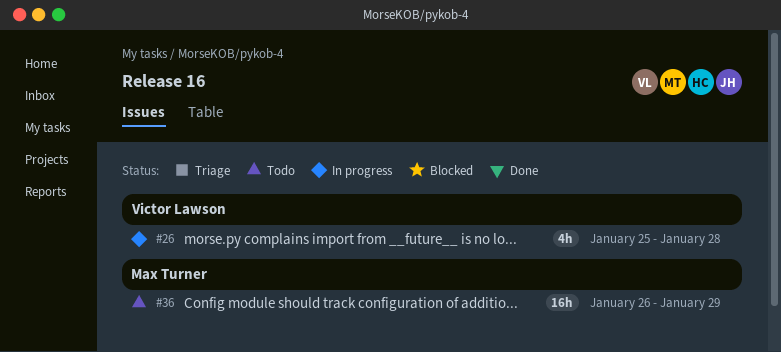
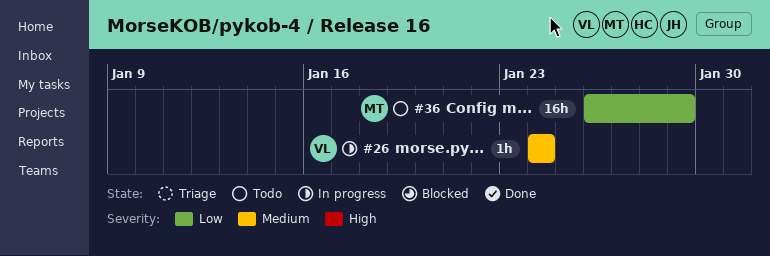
#26, estimate: 4h -> 1h
#26, start: Jan 25 -> Jan 24
#26, due: Jan 28 -> Jan 24

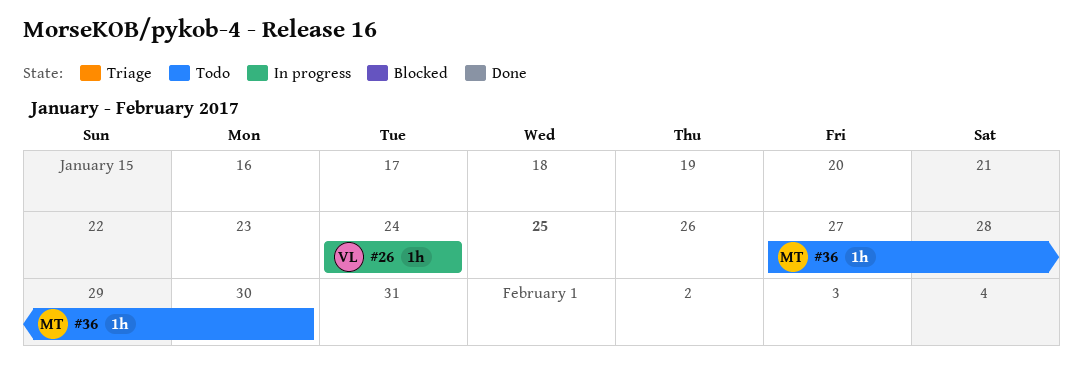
#36, estimate: 16h -> 1h
#36, start: Jan 26 -> Jan 27
#36, due: Jan 29 -> Jan 30

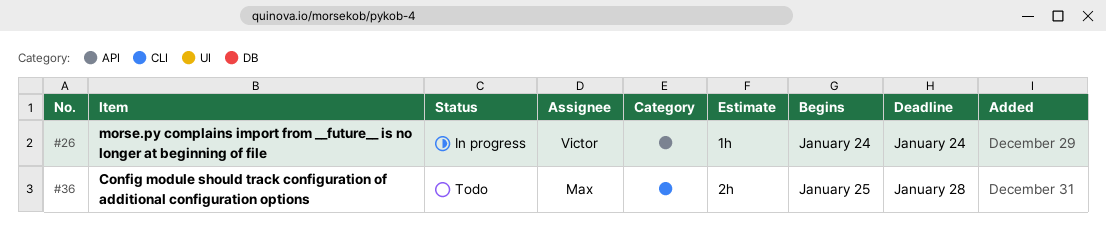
#36, estimate: 1h -> 2h
#36, start: Jan 27 -> Jan 25
#36, due: Jan 30 -> Jan 28

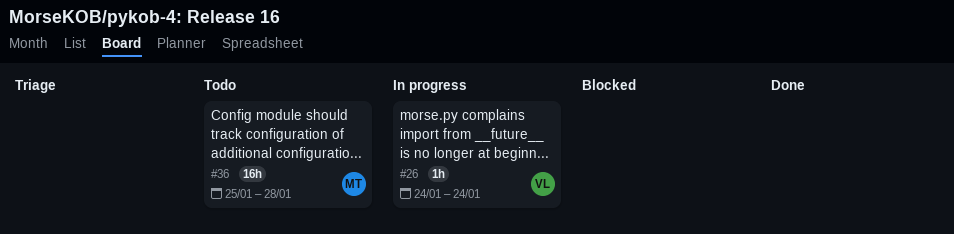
#36, estimate: 2h -> 16h

